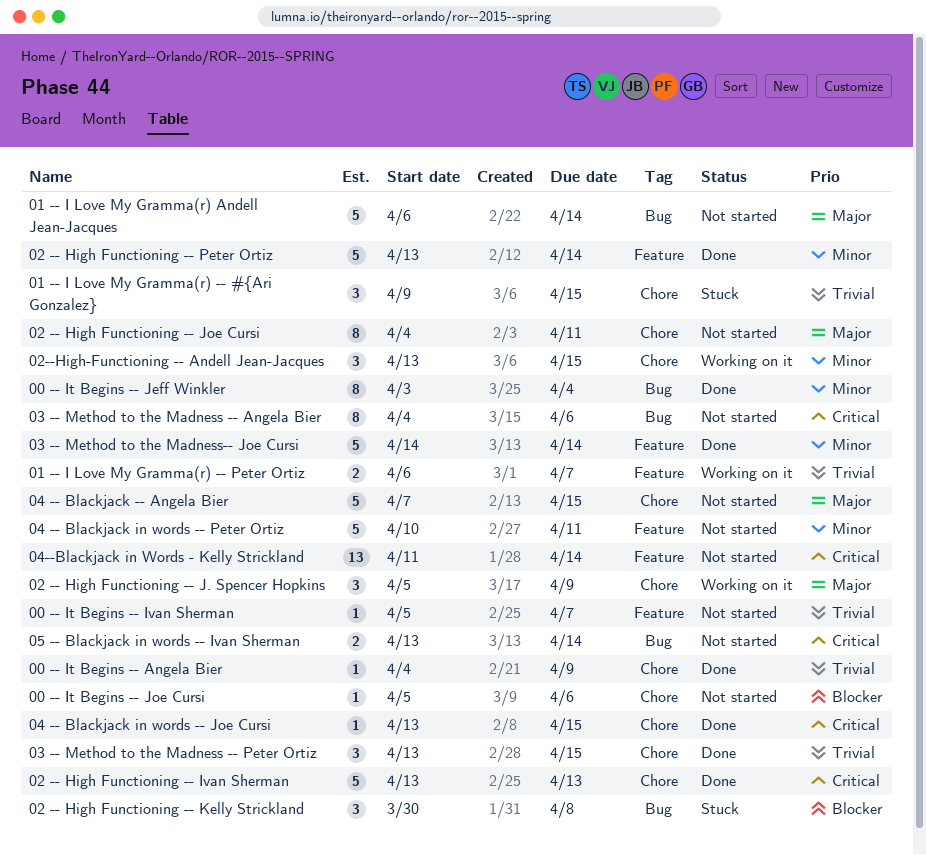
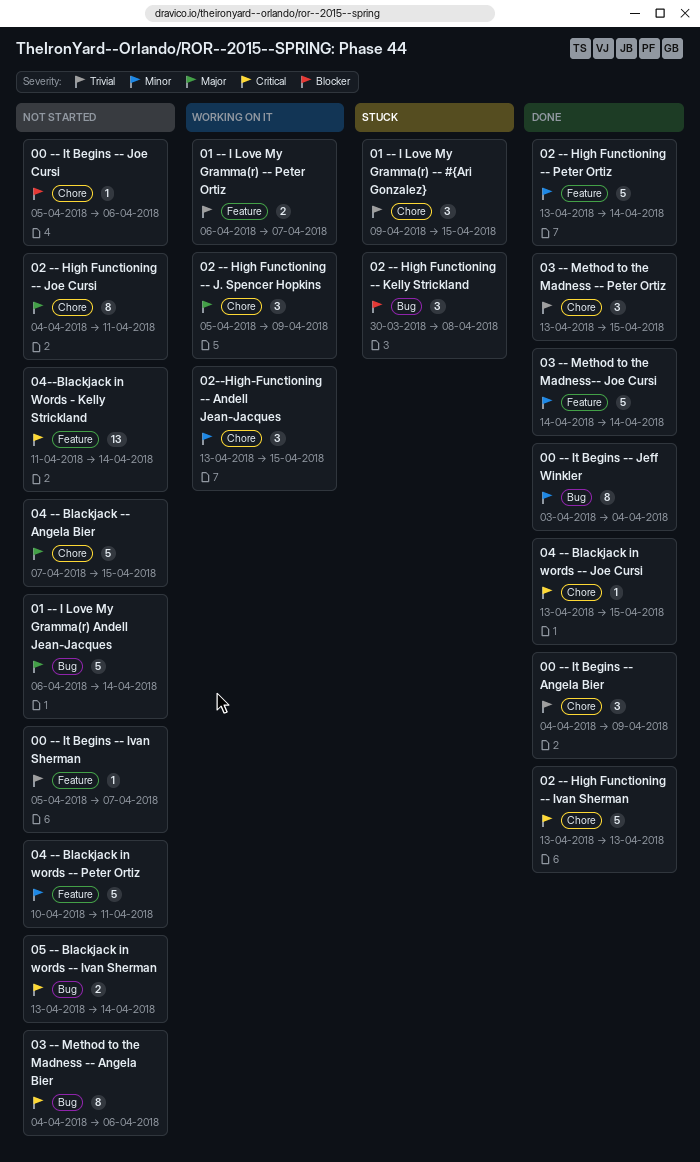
00 -- It Begins -- Angela Bier, estimate: 1 -> 3

